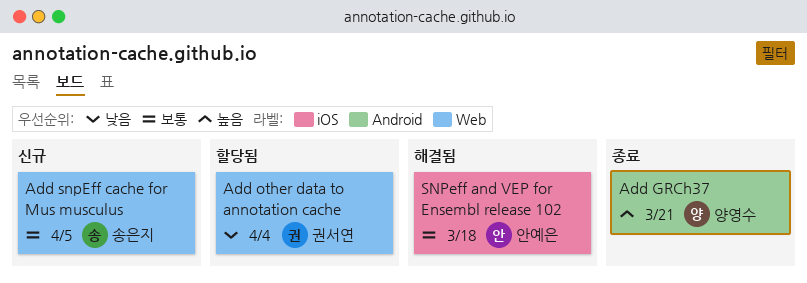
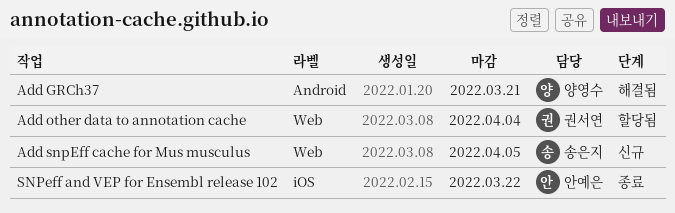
Add GRCh37, status: 종료 -> 해결됨
SNPeff and VEP for Ensembl release 102, status: 해결됨 -> 종료
SNPeff and VEP for Ensembl release 102, due: Mar 18 -> Mar 22

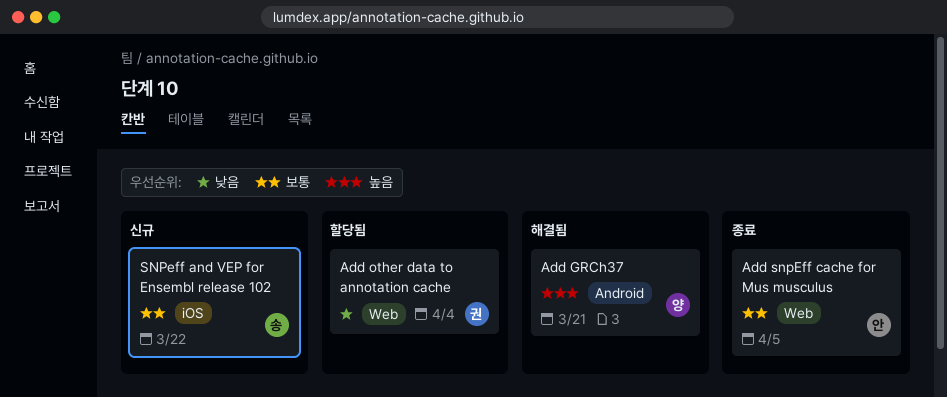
Add snpEff cache for Mus musculus, status: 신규 -> 종료
Add snpEff cache for Mus musculus, owner: 송은지 -> 안예은
SNPeff and VEP for Ensembl release 102, status: 종료 -> 신규
SNPeff and VEP for Ensembl release 102, owner: 안예은 -> 송은지

